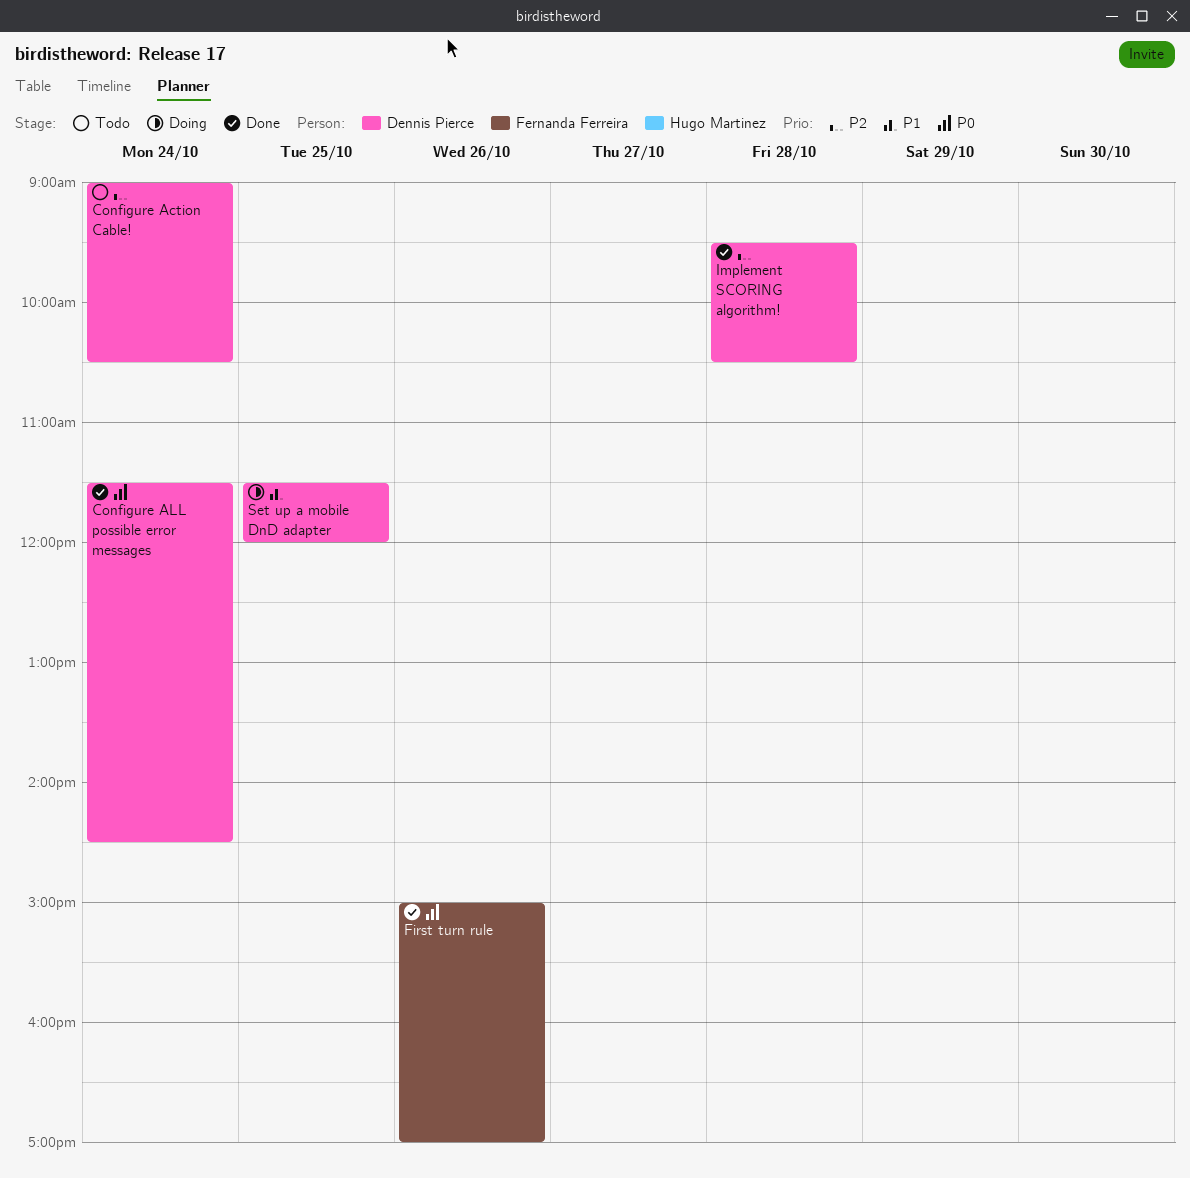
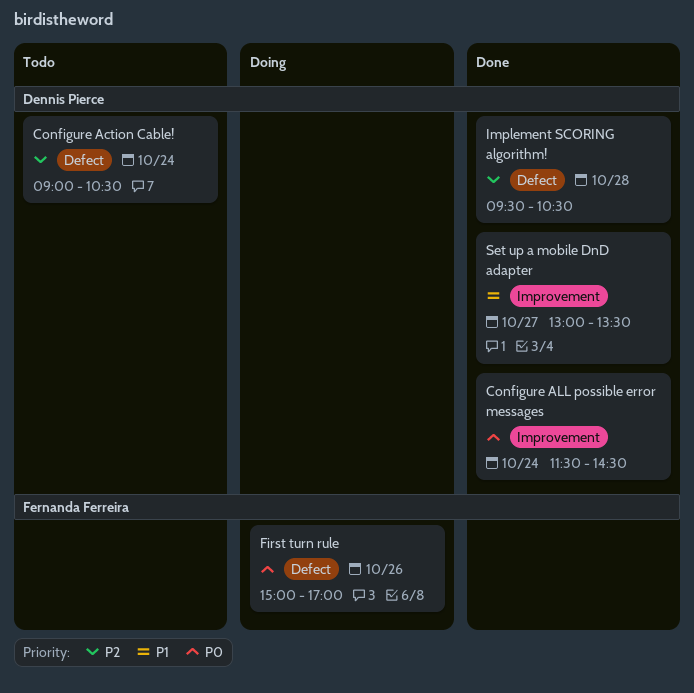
First turn rule, status: Done -> Doing
Set up a mobile DnD adapter, status: Doing -> Done
Set up a mobile DnD adapter, day: Oct 25 -> Oct 27
Set up a mobile DnD adapter, begins: 11:30 -> 13:00
Set up a mobile DnD adapter, ends: 12:00 -> 13:30

